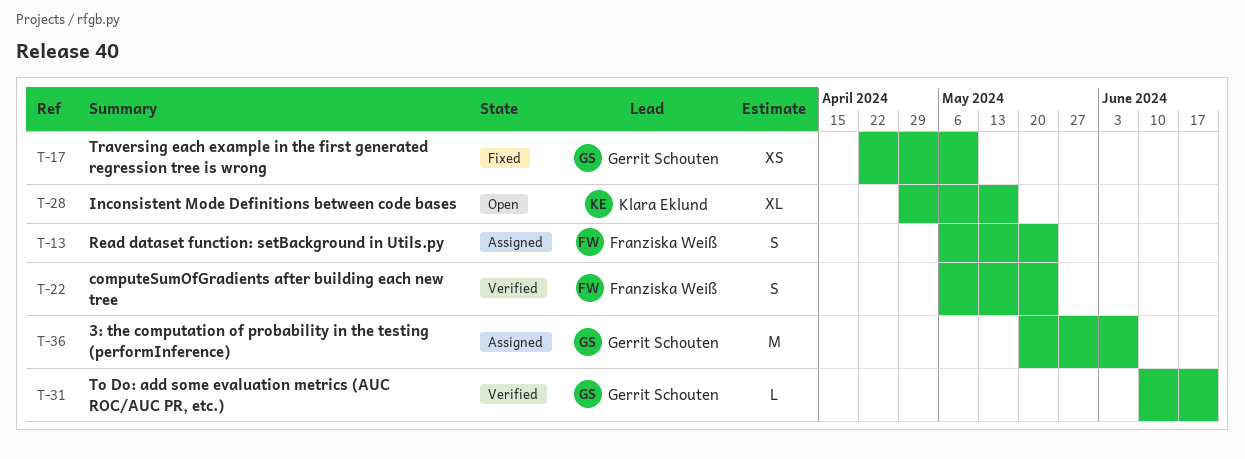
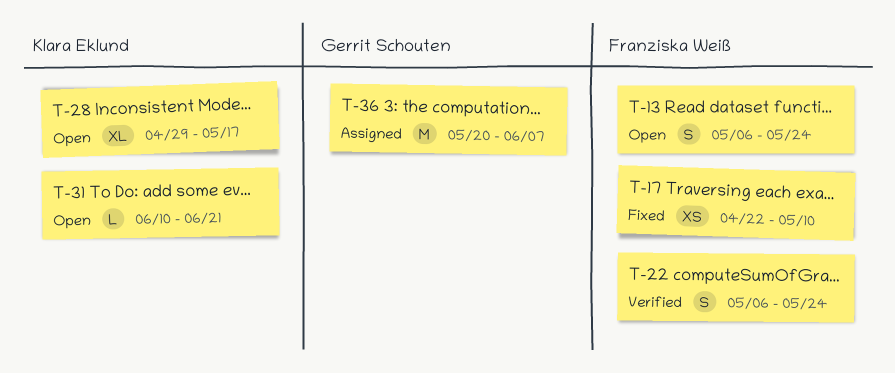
T-13, status: Assigned -> Open
T-17, owner: Gerrit Schouten -> Franziska Weiß
T-31, status: Verified -> Open
T-31, owner: Gerrit Schouten -> Klara Eklund

